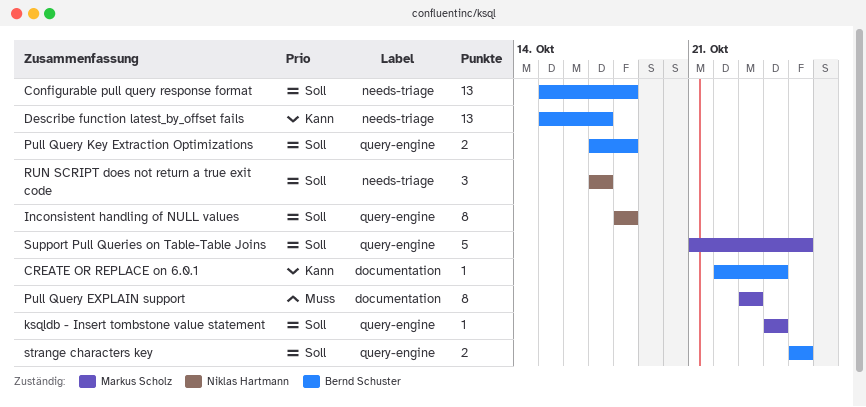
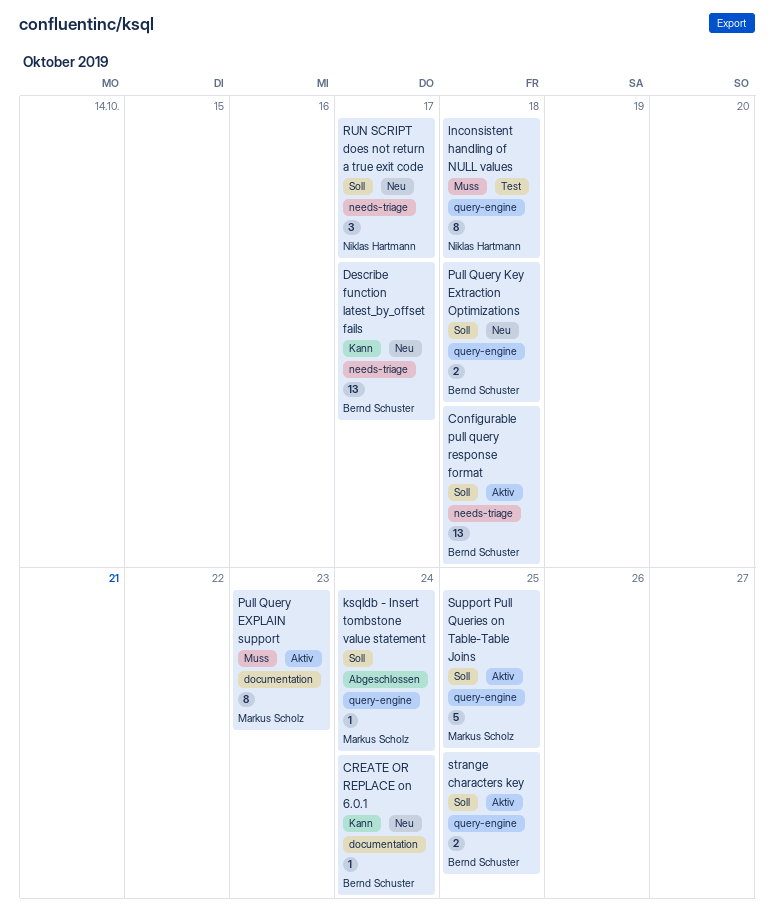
Inconsistent handling of NULL values, priority: Soll -> Muss

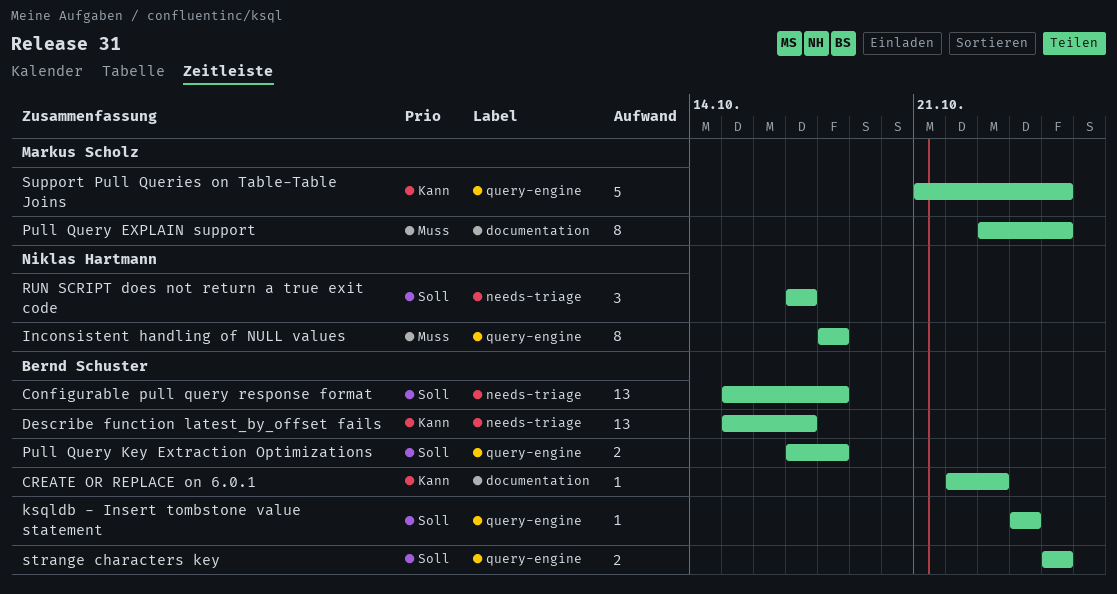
CREATE OR REPLACE on 6.0.1, due: Oct 24 -> Oct 23
ksqldb - Insert tombstone value statement, owner: Markus Scholz -> Bernd Schuster
Pull Query EXPLAIN support, due: Oct 23 -> Oct 25
Support Pull Queries on Table-Table Joins, priority: Soll -> Kann

